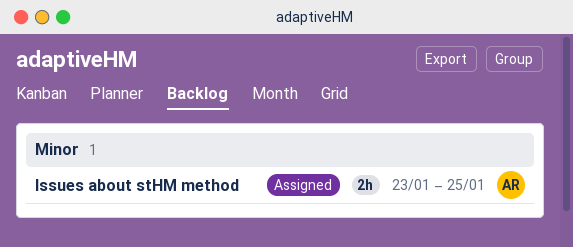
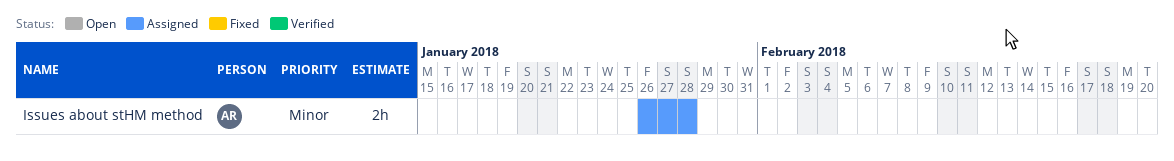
Issues about stHM method, start: Jan 23 -> Jan 26
Issues about stHM method, due: Jan 25 -> Jan 28

